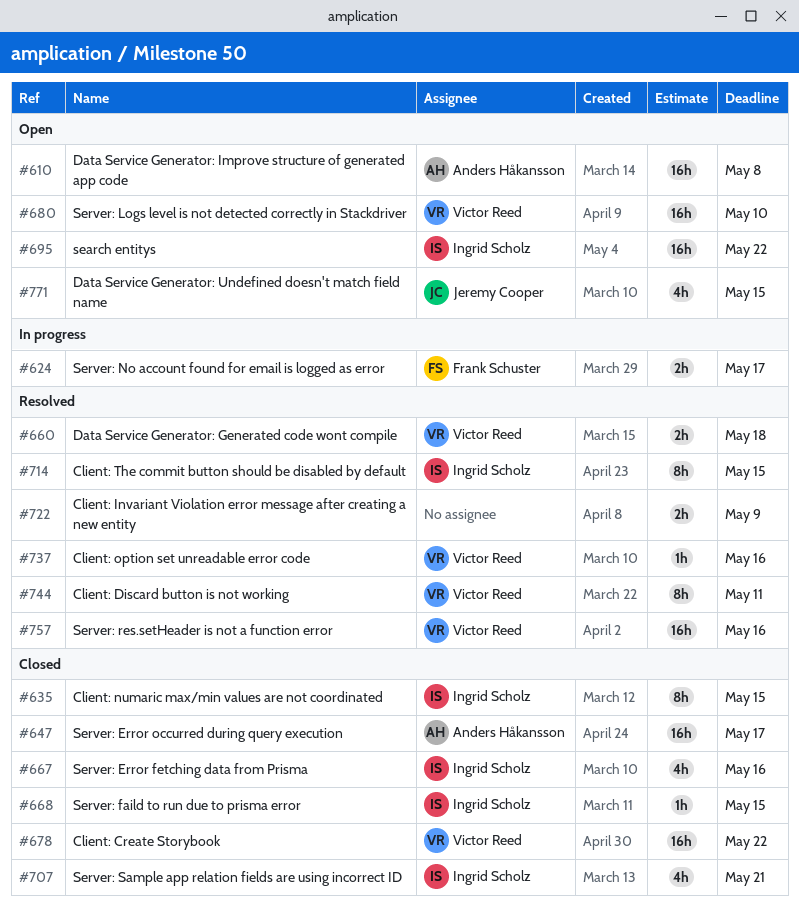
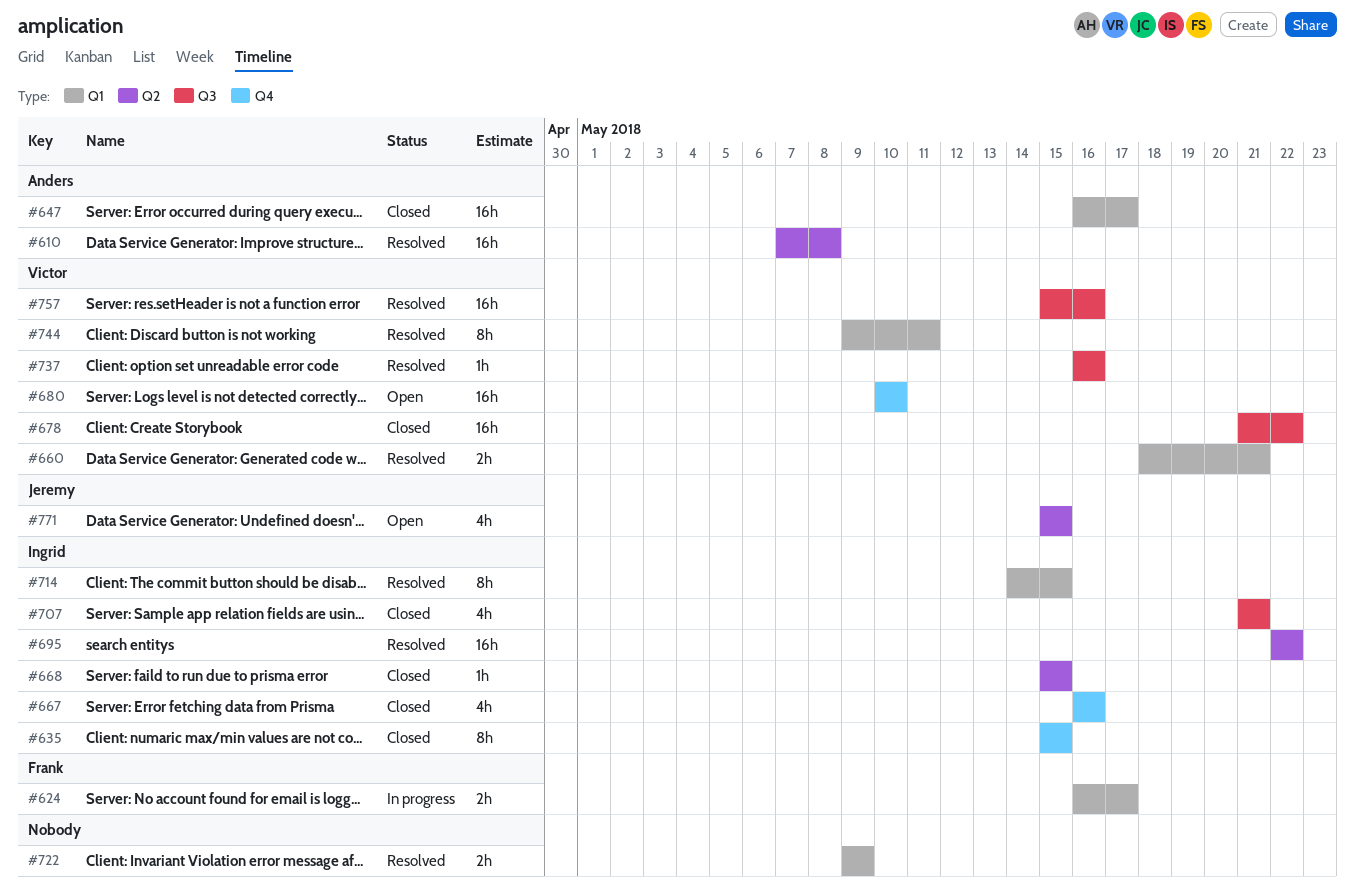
#610, status: Open -> Resolved
#660, due: May 18 -> May 21
#695, status: Open -> Resolved

